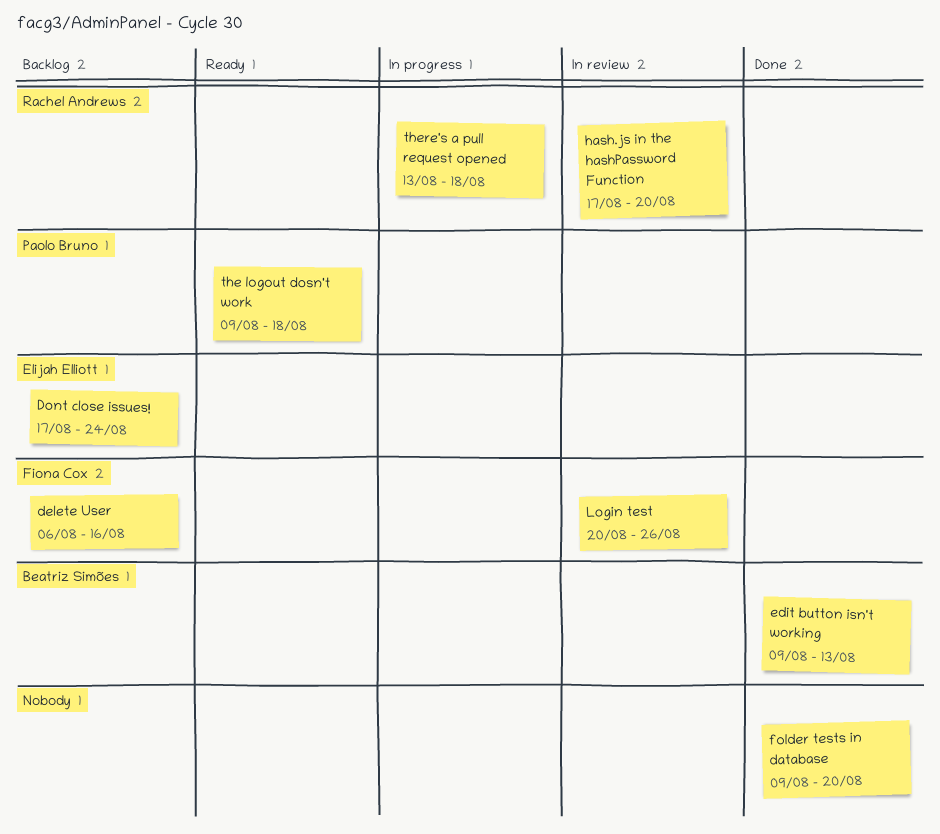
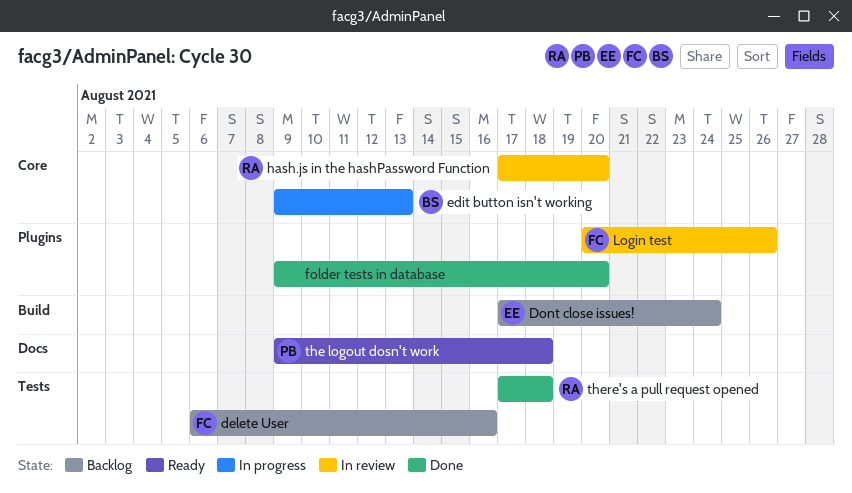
edit button isn't working, status: Done -> In progress
there's a pull request opened, status: In progress -> Done
there's a pull request opened, start: Aug 13 -> Aug 17

